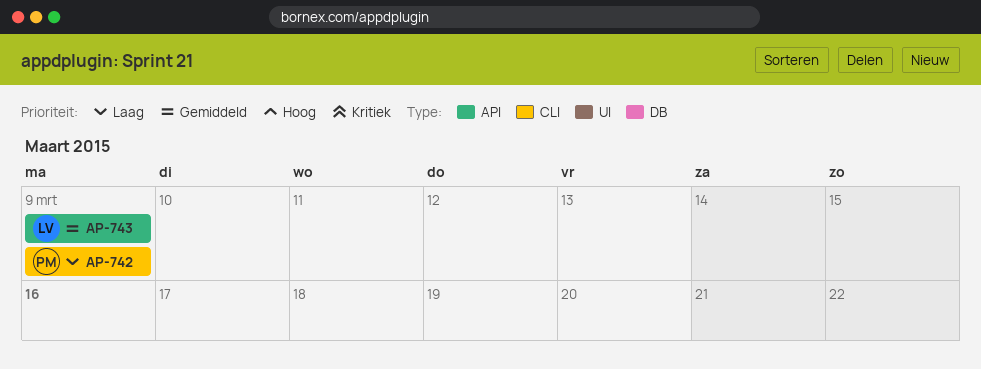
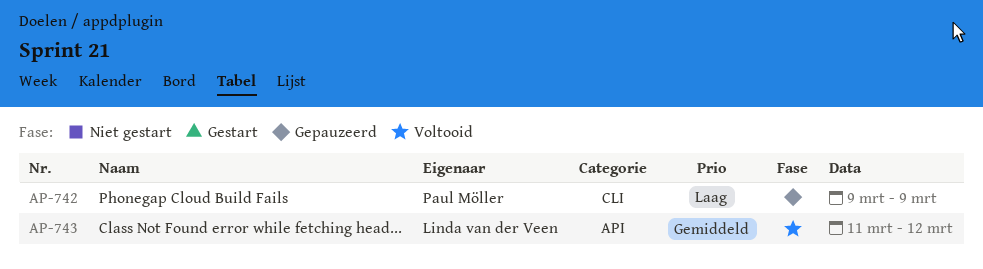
AP-743, start: Mar 9 -> Mar 11
AP-743, due: Mar 9 -> Mar 12

